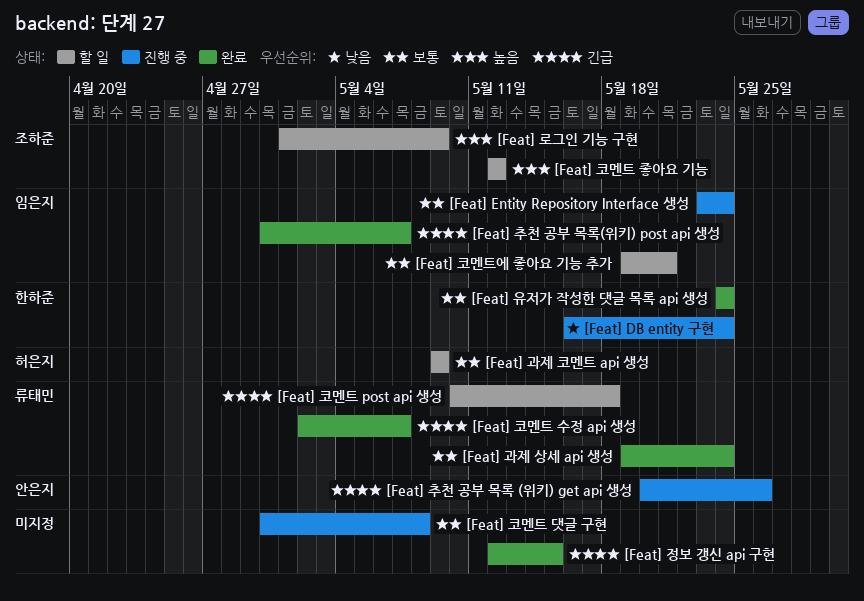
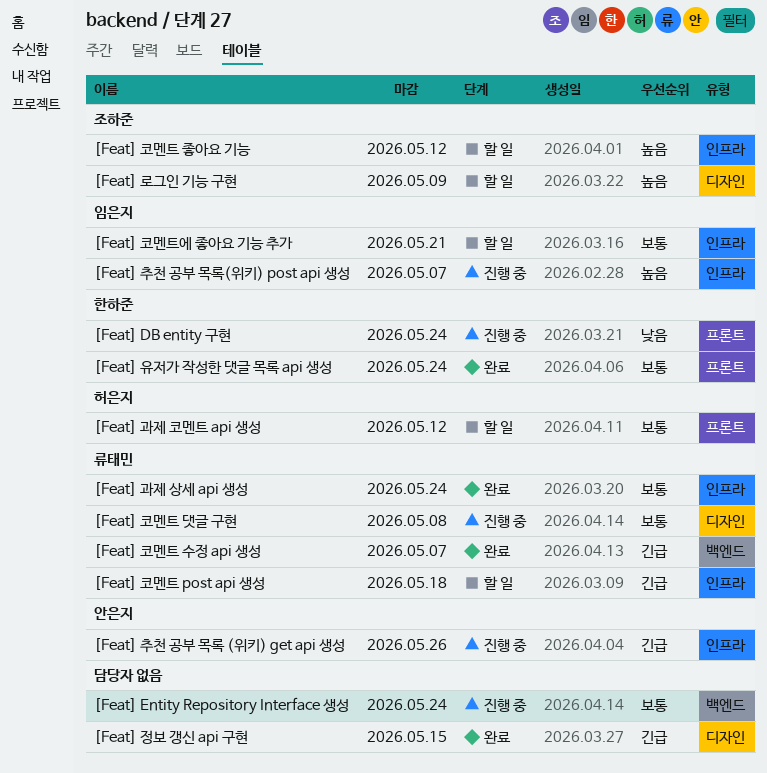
[Feat] Entity Repository Interface 생성, owner: 임은지 -> none
[Feat] 과제 코멘트 api 생성, due: May 9 -> May 12
[Feat] 추천 공부 목록(위키) post api 생성, status: 완료 -> 진행 중
[Feat] 추천 공부 목록(위키) post api 생성, priority: 긴급 -> 높음
[Feat] 코멘트 댓글 구현, owner: none -> 류태민

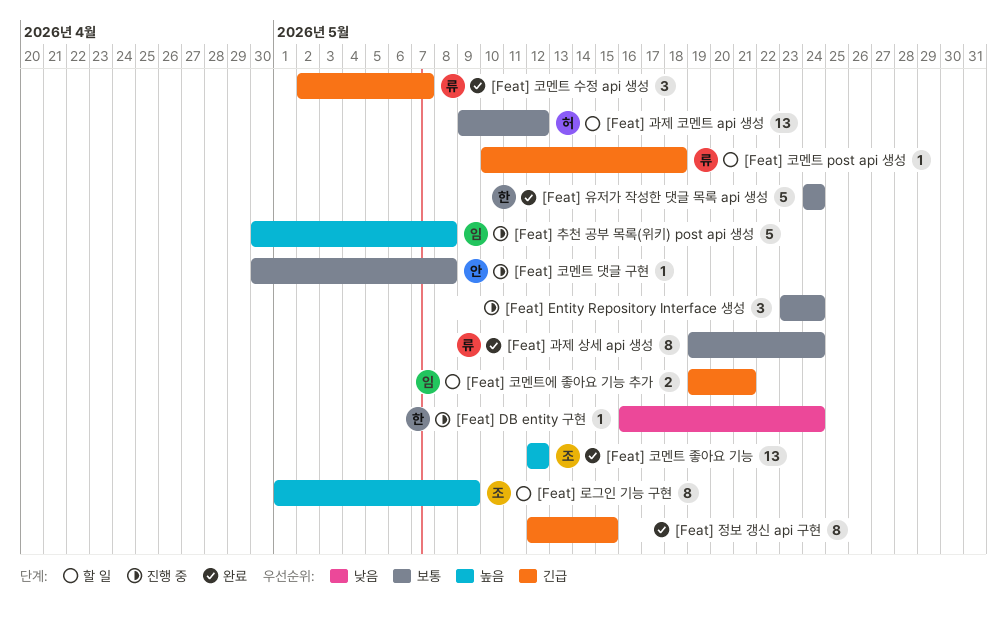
[Feat] 추천 공부 목록 (위키) get api 생성: present -> none
[Feat] 추천 공부 목록(위키) post api 생성, due: May 7 -> May 8
[Feat] 코멘트 댓글 구현, owner: 류태민 -> 안은지
[Feat] 코멘트 좋아요 기능, status: 할 일 -> 완료
[Feat] 코멘트에 좋아요 기능 추가, priority: 보통 -> 긴급

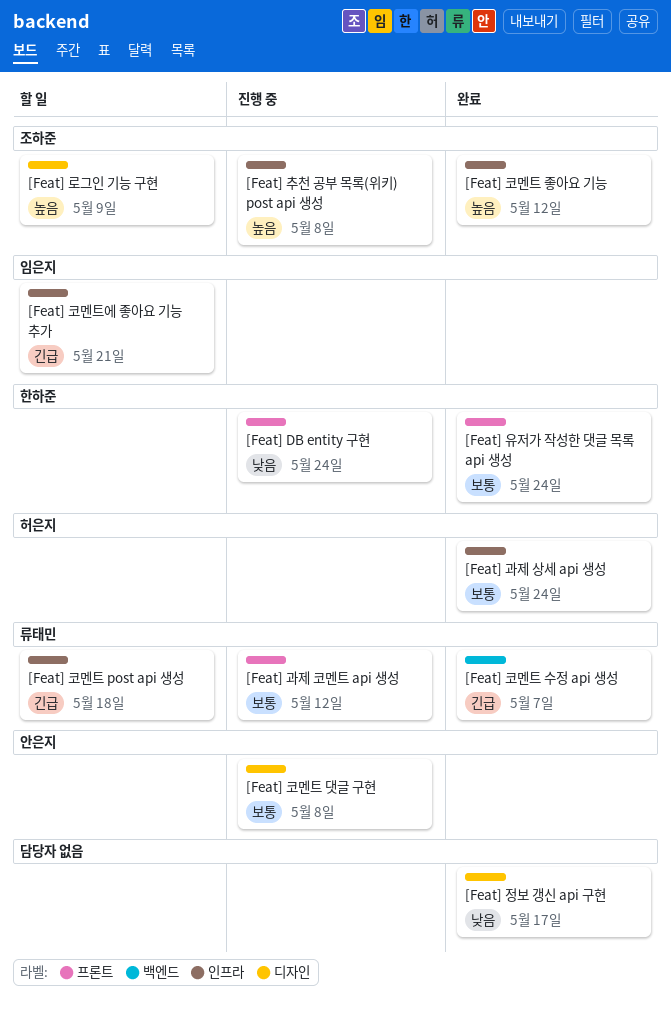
[Feat] Entity Repository Interface 생성: present -> none
[Feat] 과제 상세 api 생성, owner: 류태민 -> 허은지
[Feat] 과제 코멘트 api 생성, status: 할 일 -> 진행 중
[Feat] 과제 코멘트 api 생성, owner: 허은지 -> 류태민
[Feat] 정보 갱신 api 구현, priority: 긴급 -> 낮음
[Feat] 정보 갱신 api 구현, due: May 15 -> May 17
[Feat] 추천 공부 목록(위키) post api 생성, owner: 임은지 -> 조하준

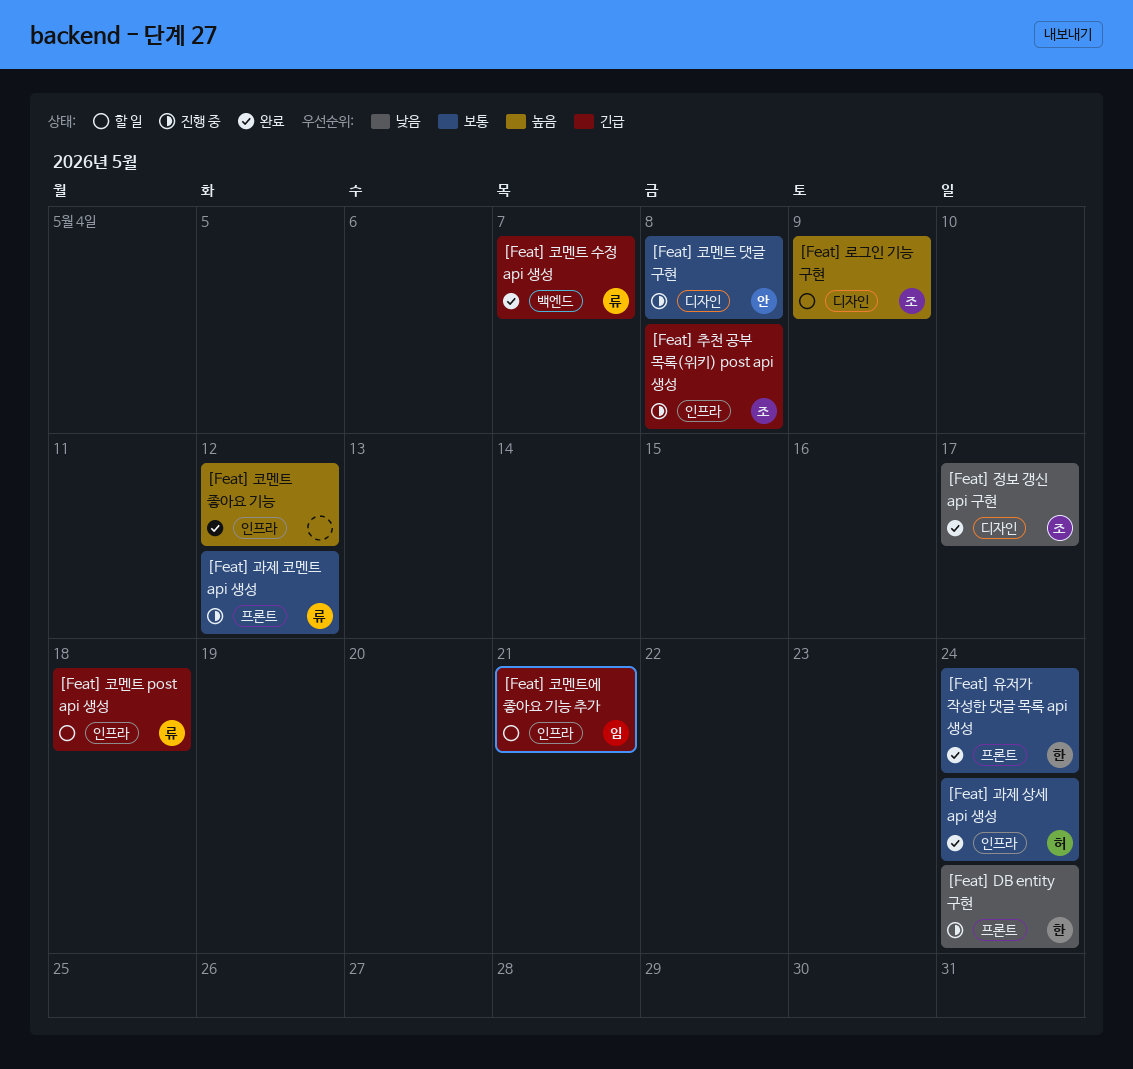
[Feat] 정보 갱신 api 구현, owner: none -> 조하준
[Feat] 추천 공부 목록(위키) post api 생성, priority: 높음 -> 긴급
[Feat] 코멘트 좋아요 기능, owner: 조하준 -> none

